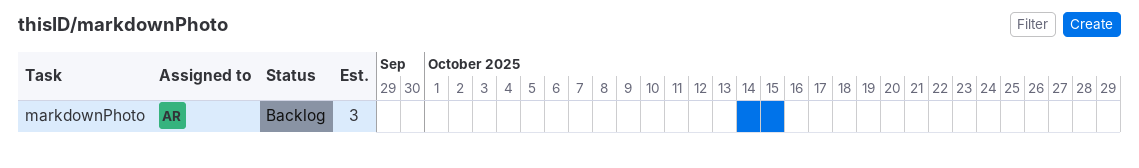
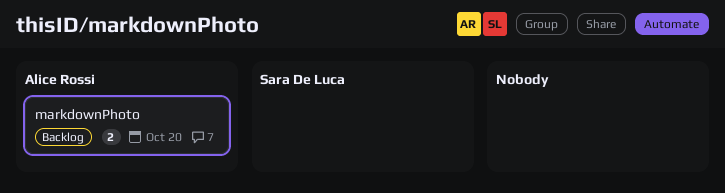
markdownPhoto, estimate: 3 -> 2
markdownPhoto, due: Oct 15 -> Oct 20

